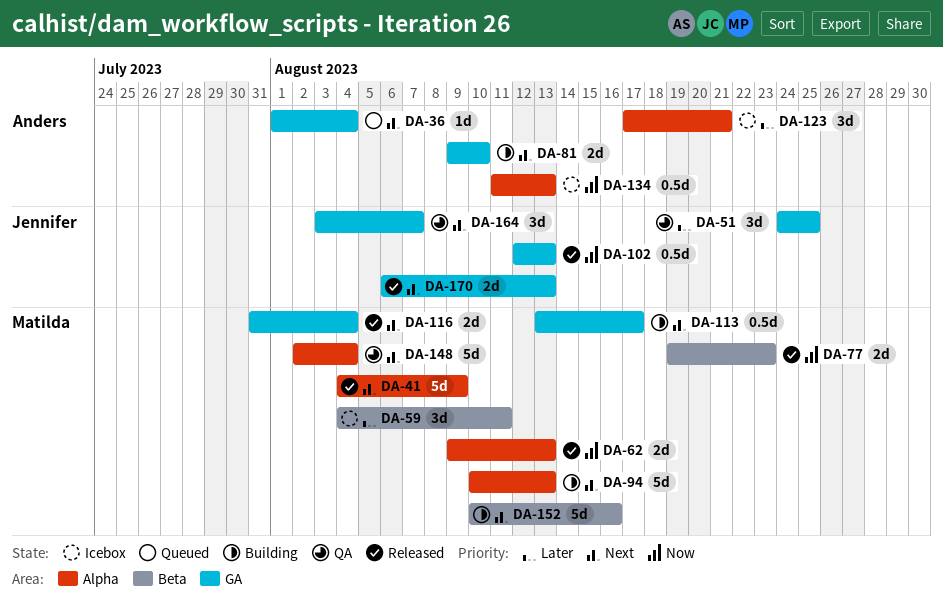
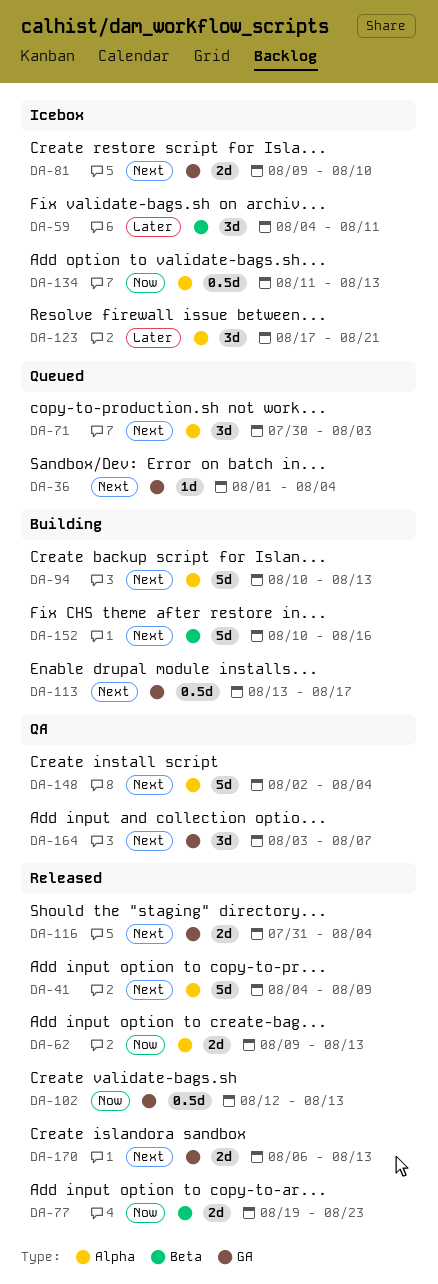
DA-51: present -> none
DA-71: none -> present
DA-81, status: Building -> Icebox

